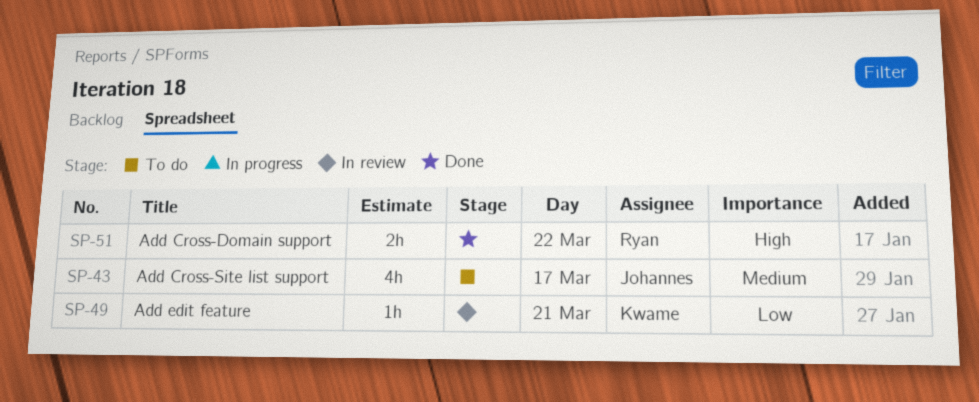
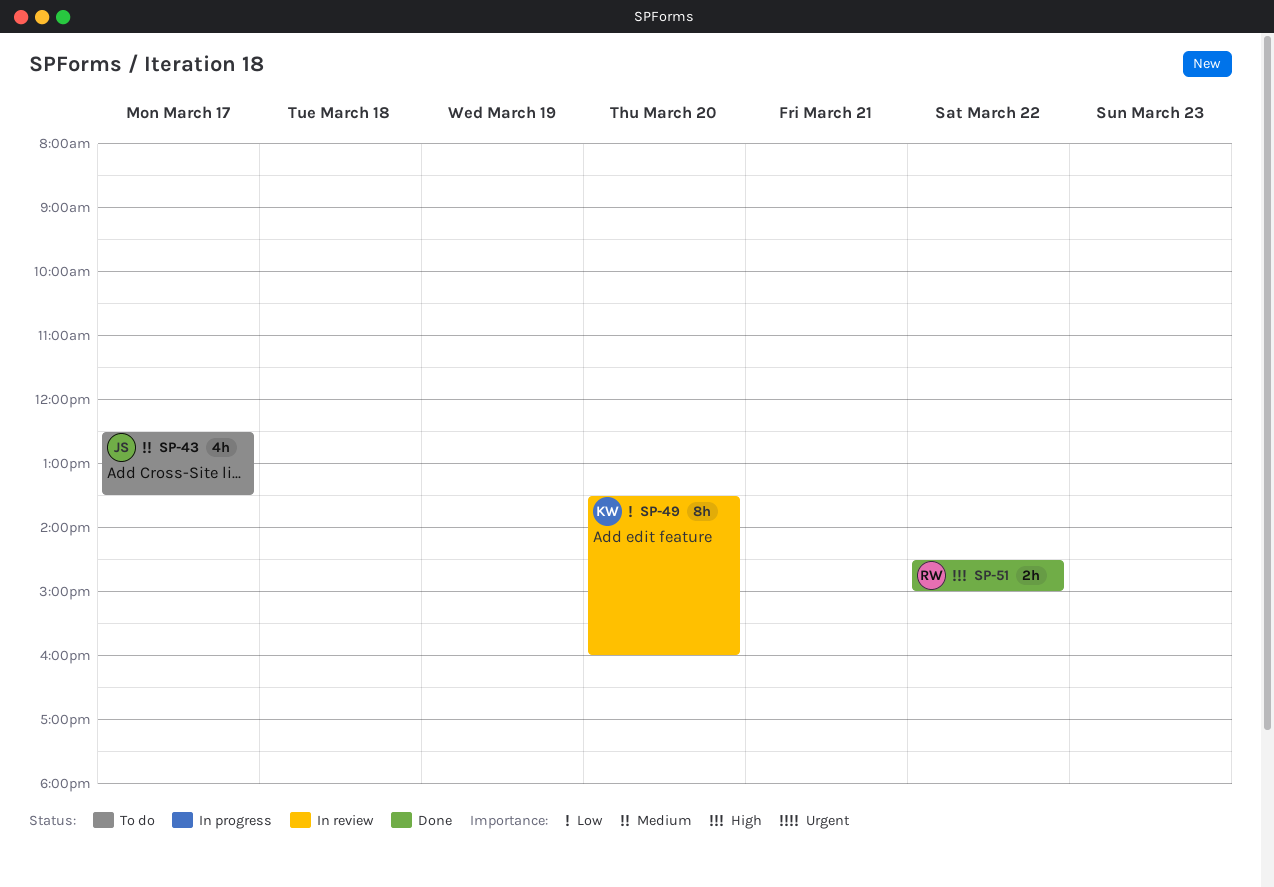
SP-49, estimate: 1h -> 8h
SP-49, day: Mar 21 -> Mar 20

